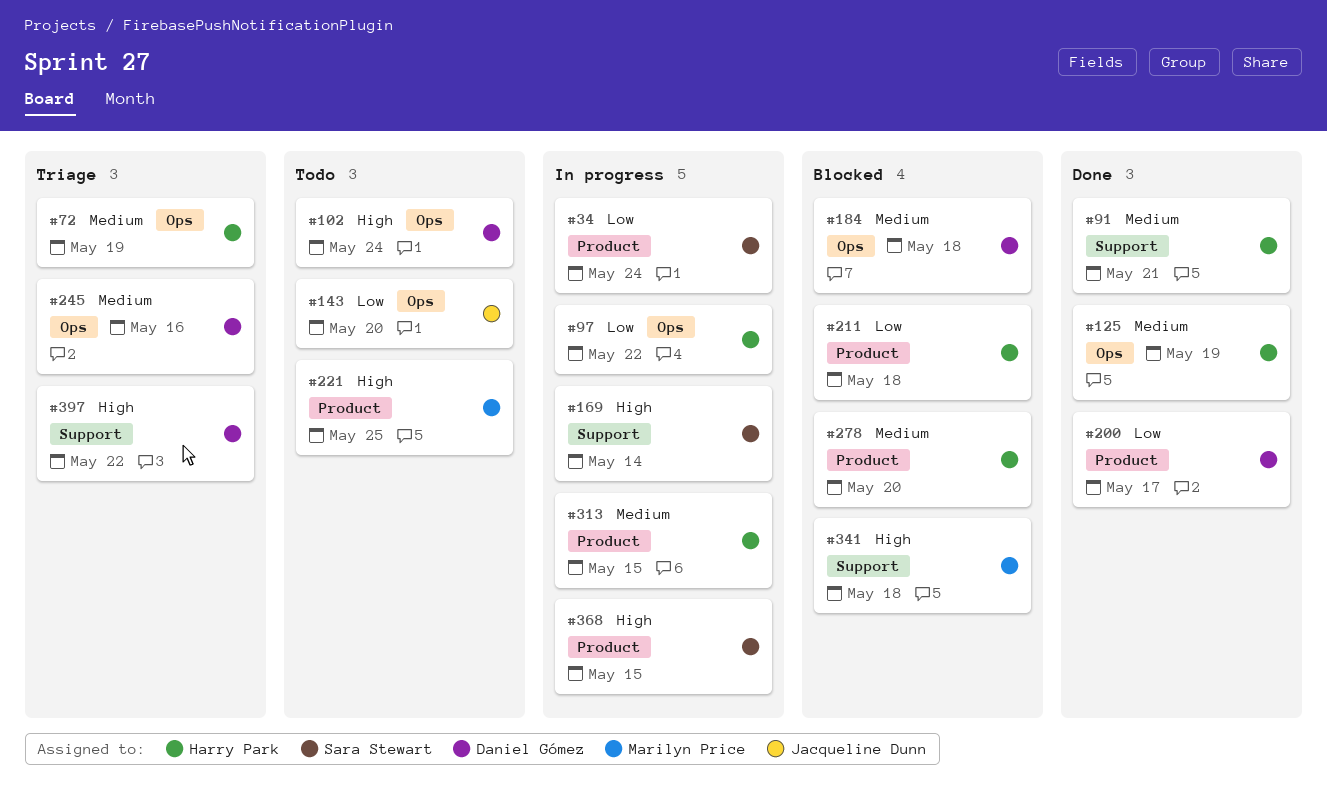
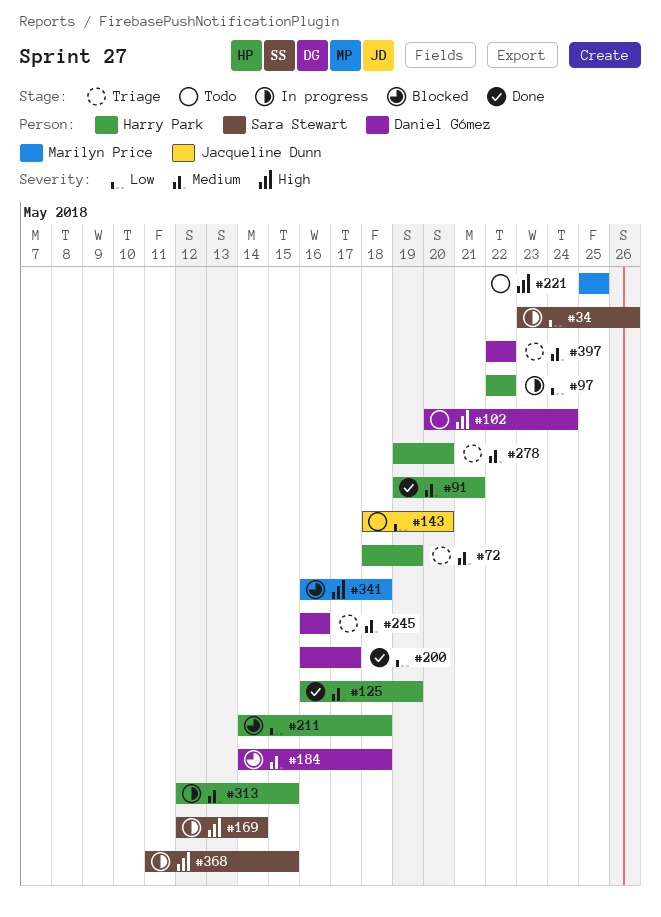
#34, due: May 24 -> May 26
#278, status: Blocked -> Triage
#397, priority: High -> Medium

